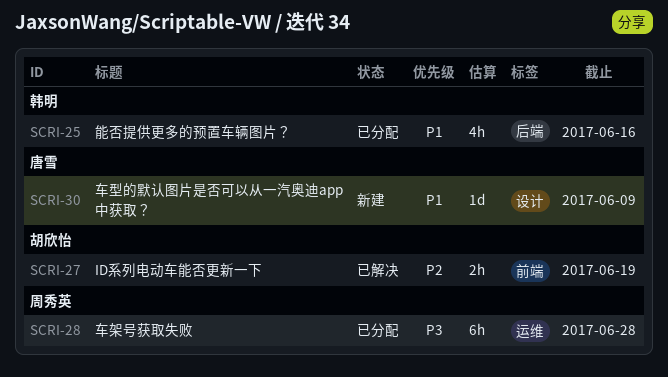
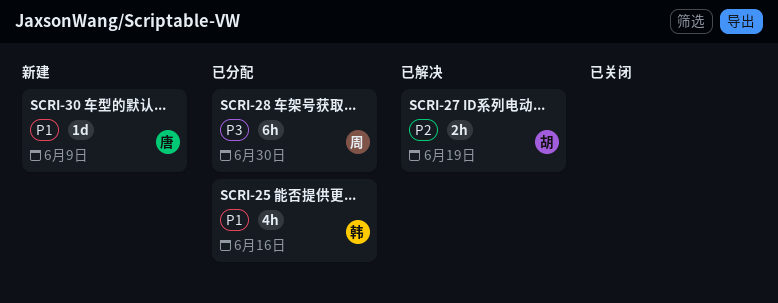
SCRI-28, due: Jun 28 -> Jun 30

